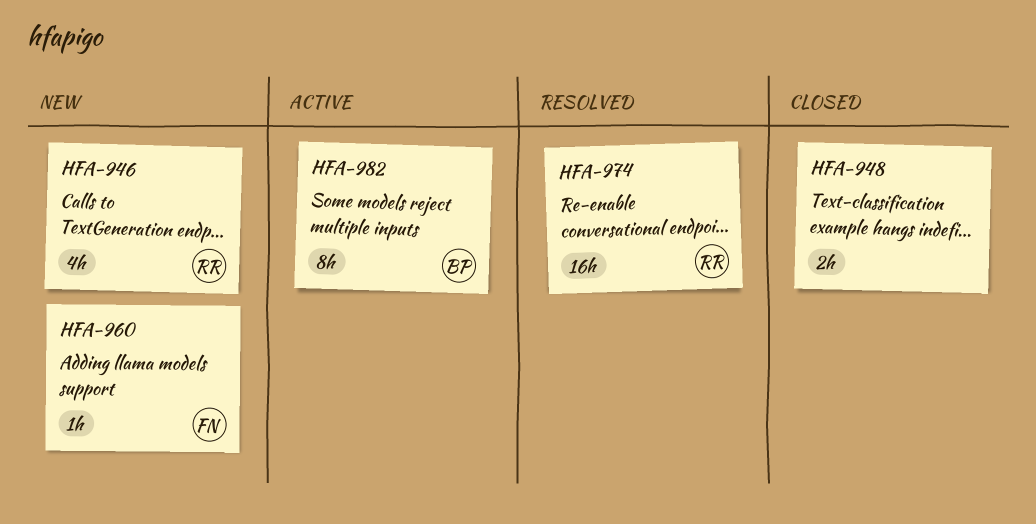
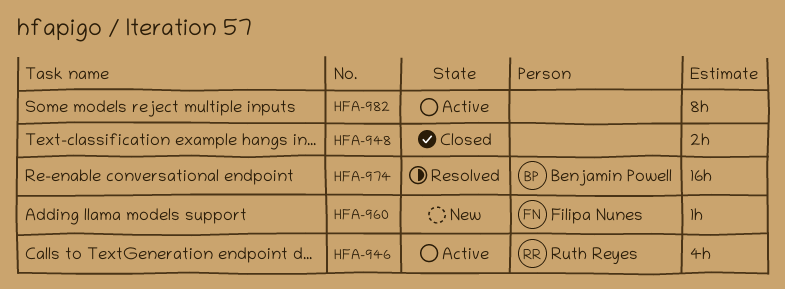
HFA-946, status: New -> Active
HFA-974, owner: Ruth Reyes -> Benjamin Powell
HFA-982, owner: Benjamin Powell -> none

